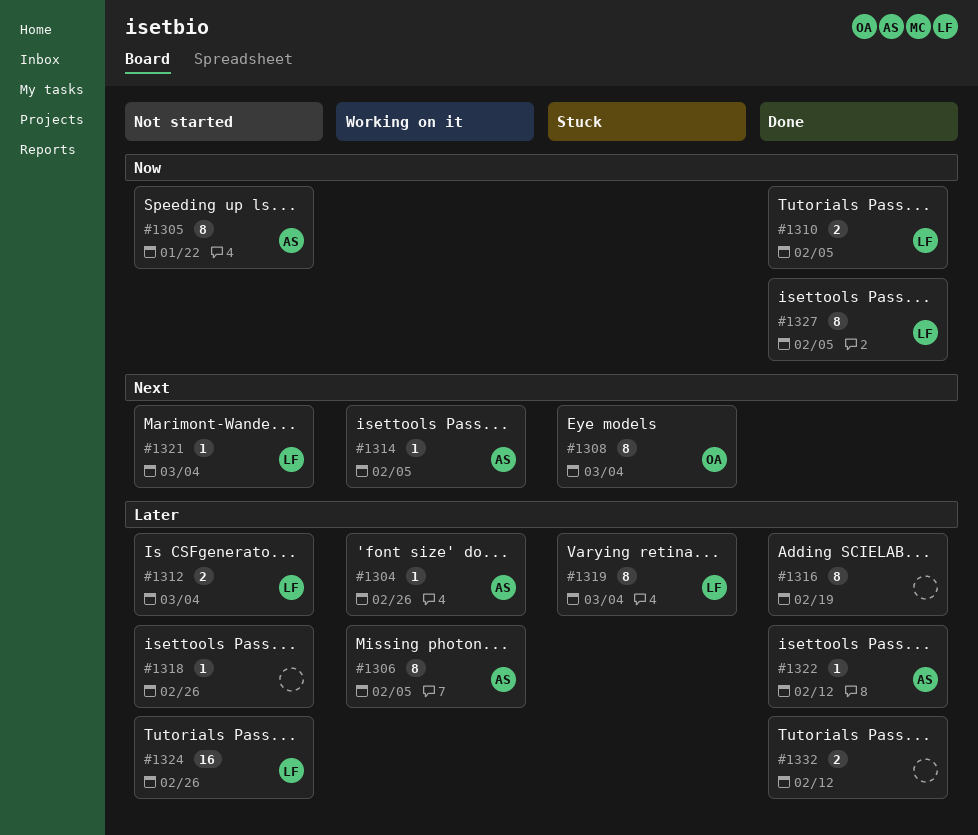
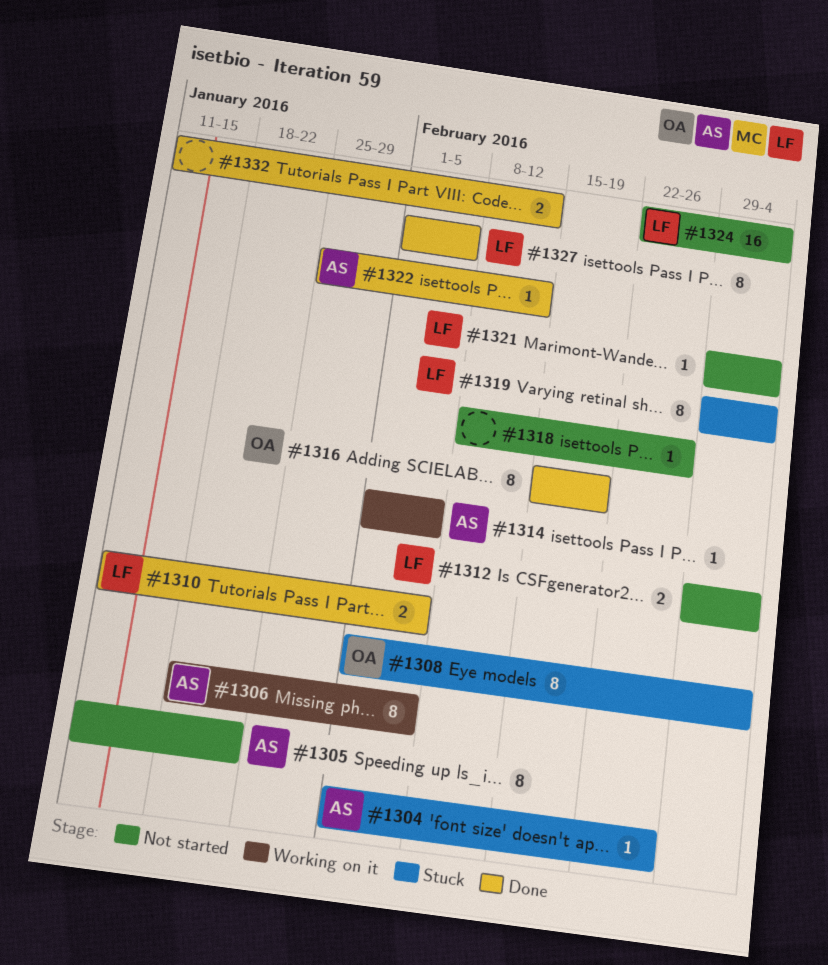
#1304, status: Working on it -> Stuck
#1316, owner: none -> OA
#1324, due: Feb 26 -> Mar 4

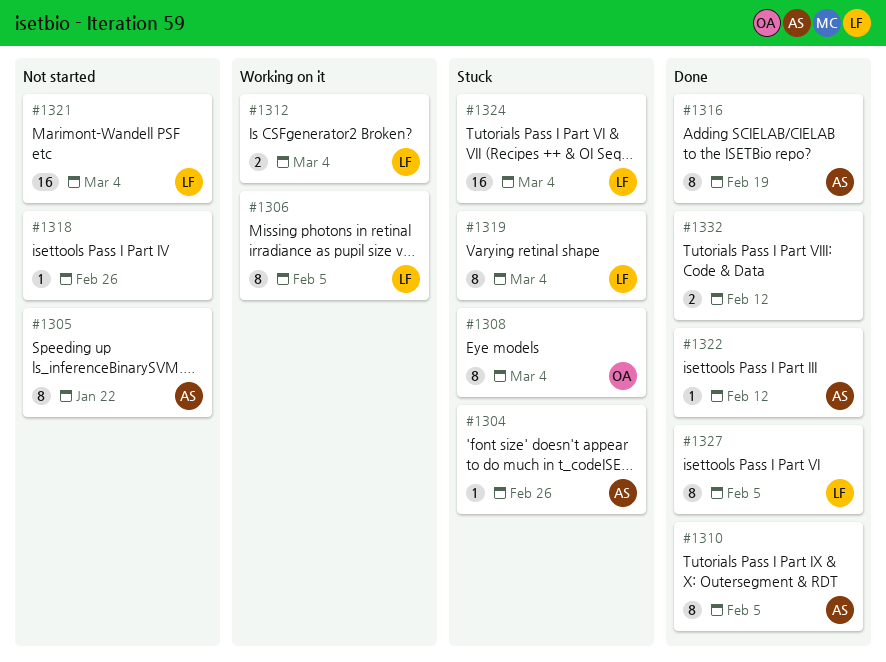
#1306, owner: AS -> LF
#1310, owner: LF -> AS
#1310, estimate: 2 -> 8
#1312, status: Not started -> Working on it
#1314: present -> none
#1316, owner: OA -> AS
#1321, estimate: 1 -> 16
#1324, status: Not started -> Stuck

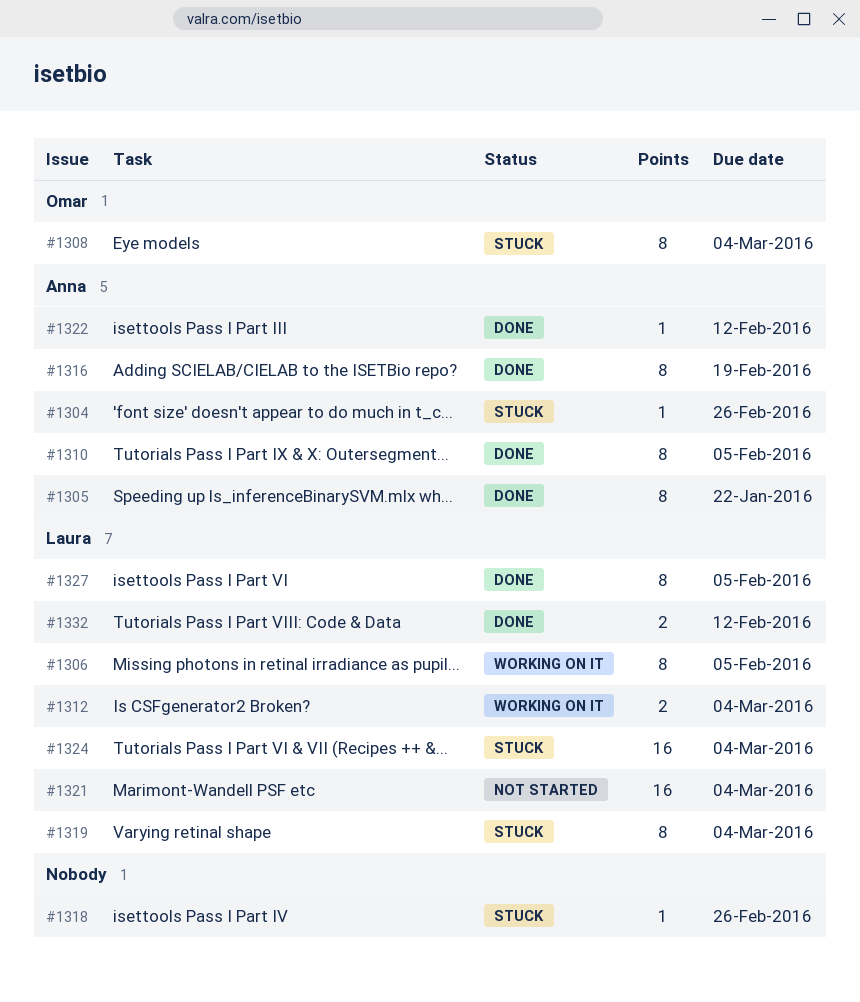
#1305, status: Not started -> Done
#1318, status: Not started -> Stuck
#1332, owner: none -> Laura

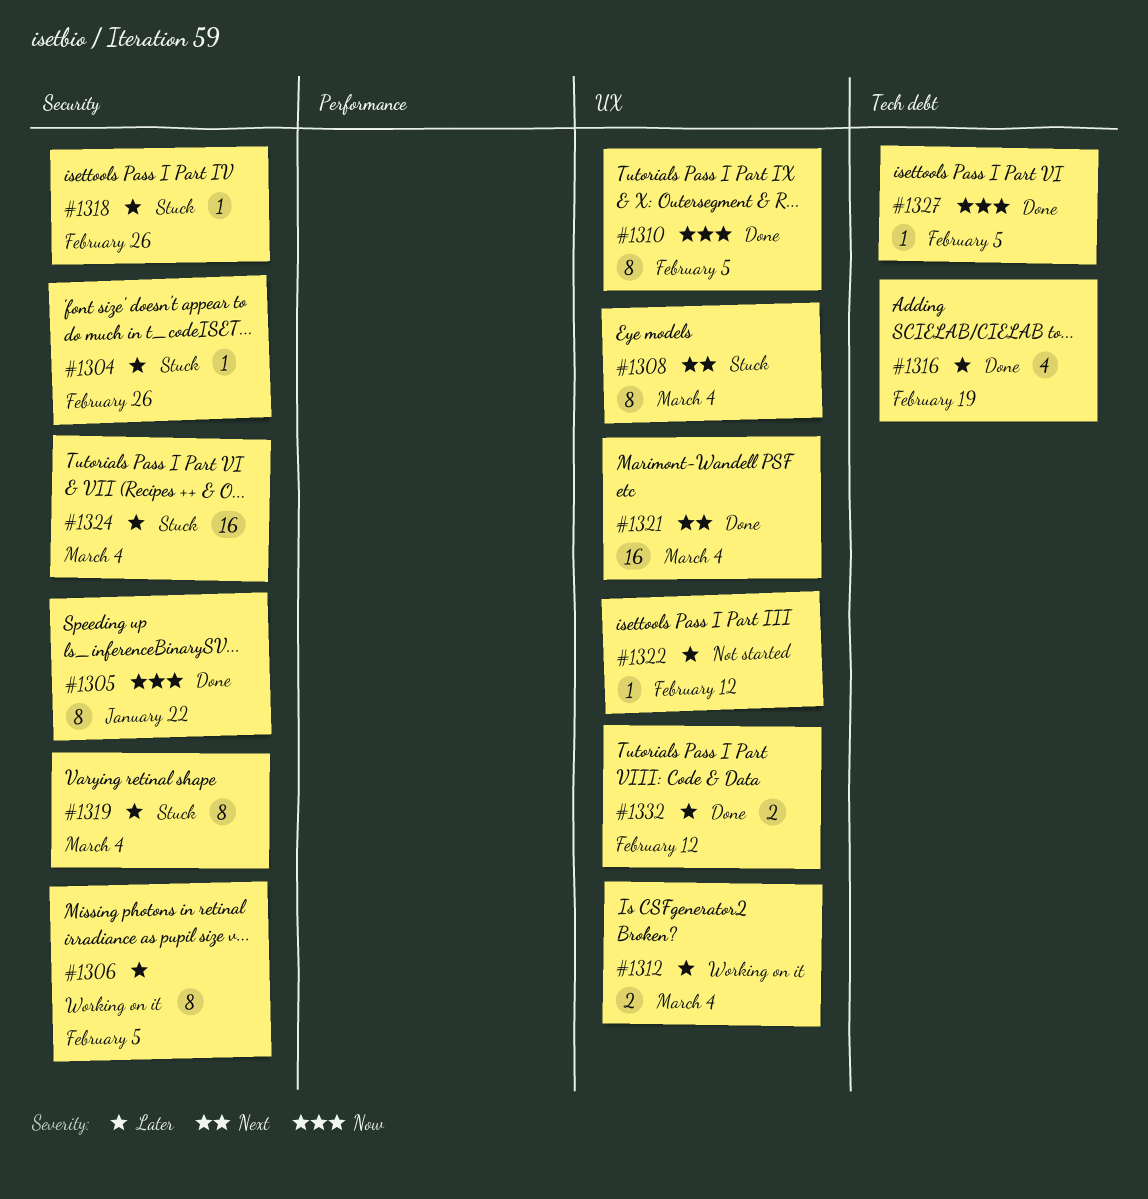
#1316, estimate: 8 -> 4
#1321, status: Not started -> Done
#1322, status: Done -> Not started
#1327, estimate: 8 -> 1

